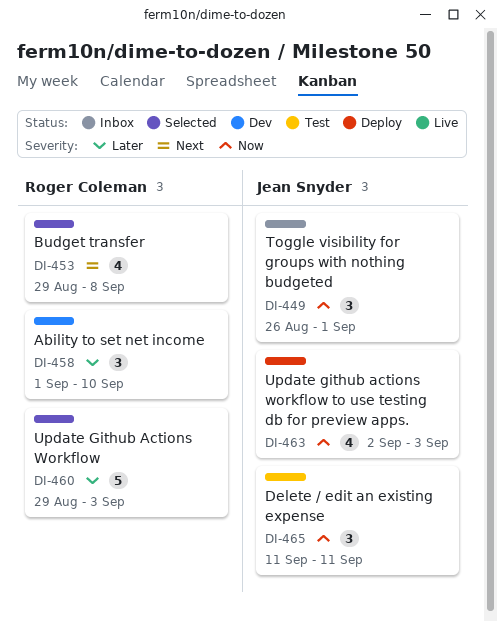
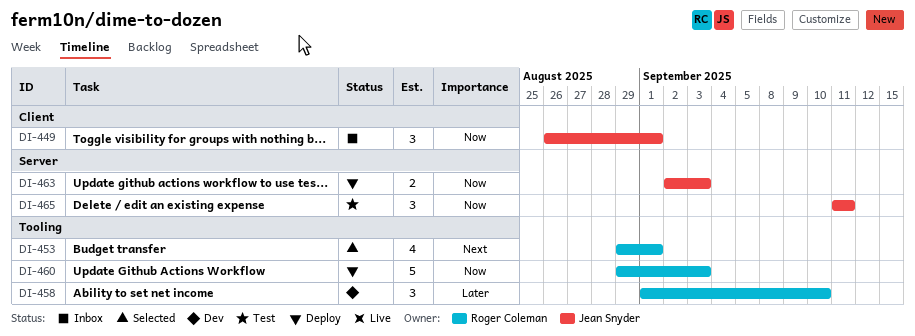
DI-453, due: Sep 8 -> Sep 1
DI-460, status: Selected -> Deploy
DI-460, priority: Later -> Now
DI-463, estimate: 4 -> 2

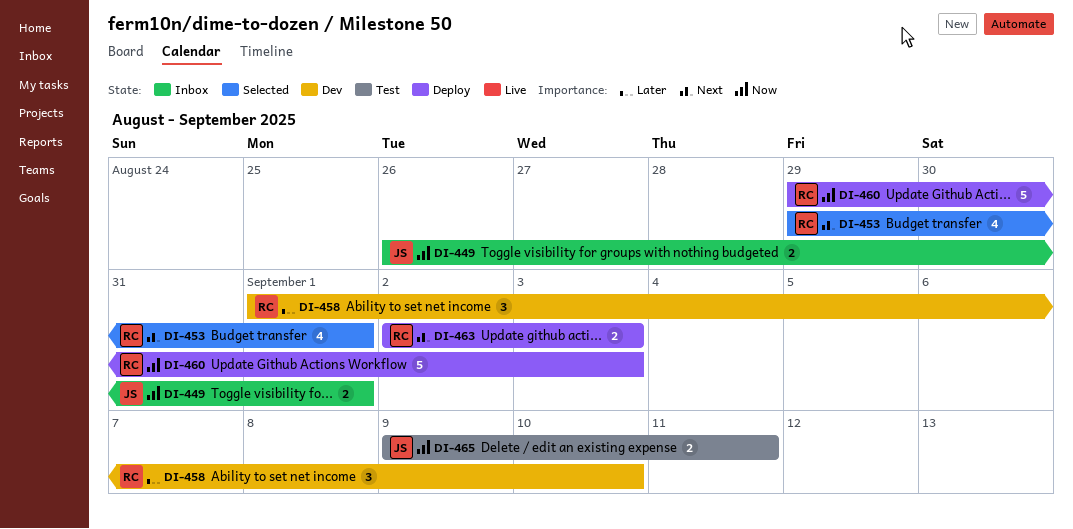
DI-449, estimate: 3 -> 2
DI-463, owner: Jean Snyder -> Roger Coleman
DI-463, priority: Now -> Next
DI-465, estimate: 3 -> 2
DI-465, start: Sep 11 -> Sep 9

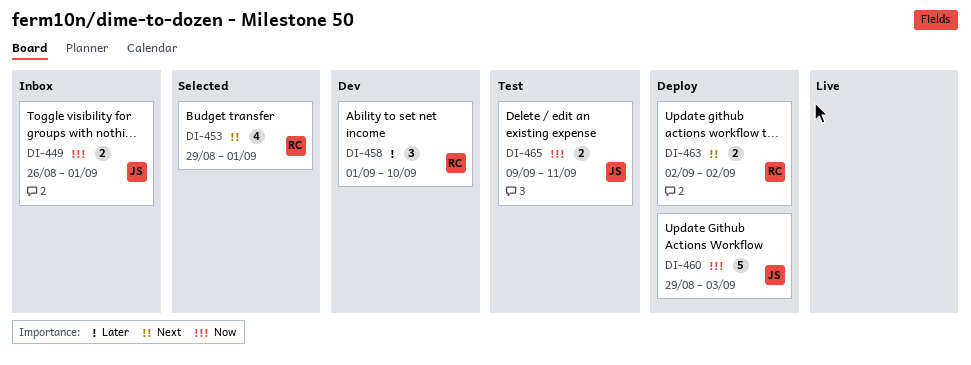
DI-460, owner: RC -> JS
DI-463, due: Sep 3 -> Sep 2

